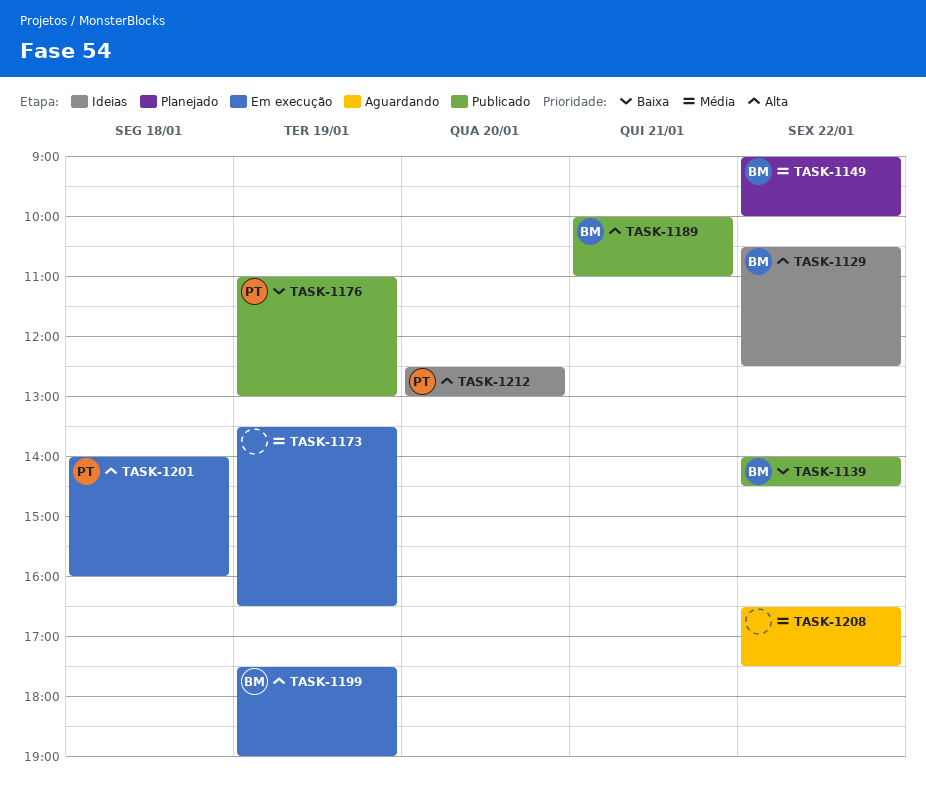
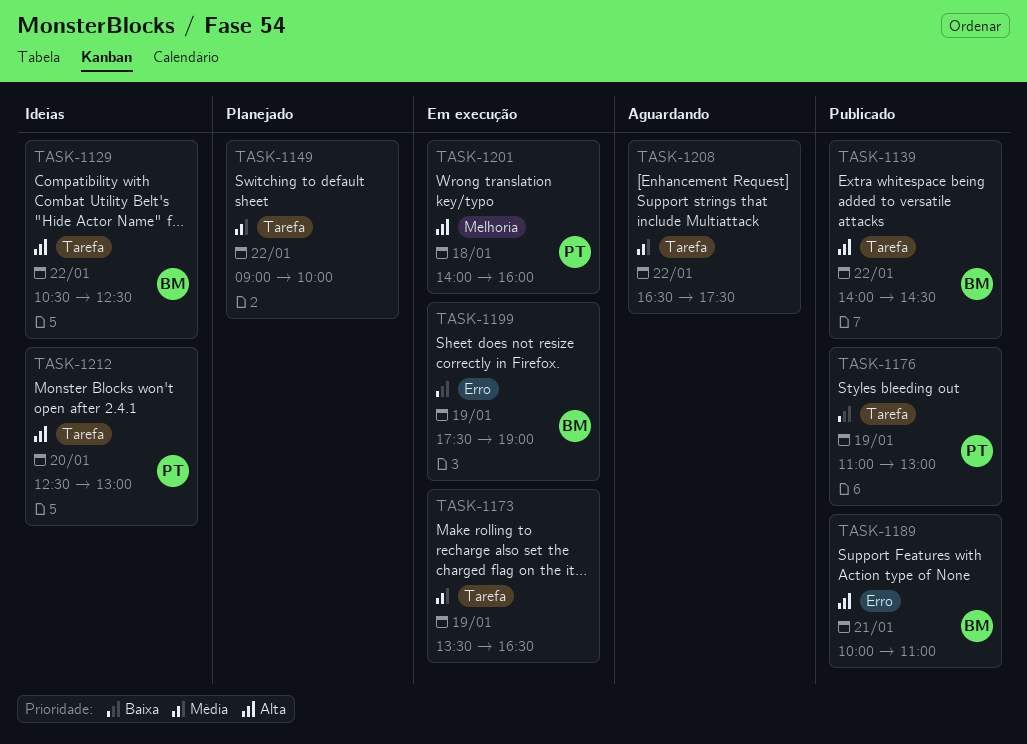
TASK-1139, priority: Baixa -> Alta
TASK-1149, owner: BM -> none
TASK-1199, priority: Alta -> Baixa

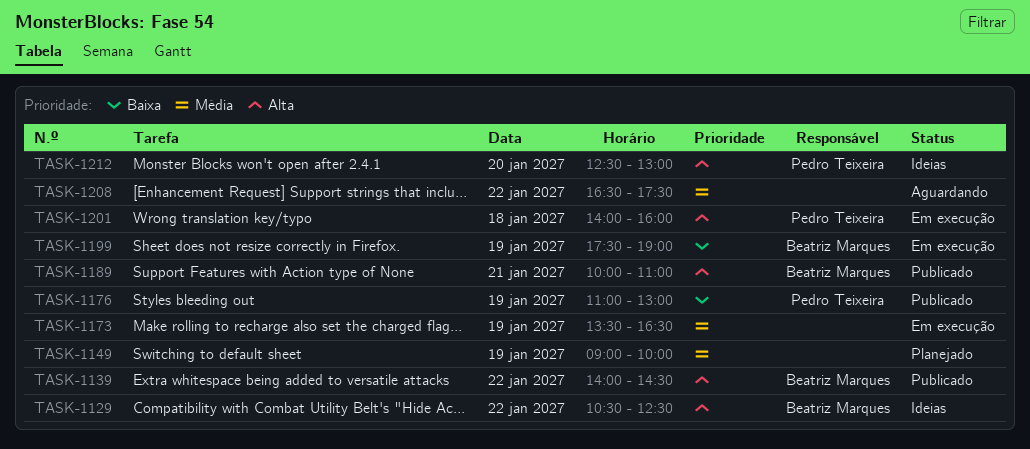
TASK-1149, day: Jan 22 -> Jan 19

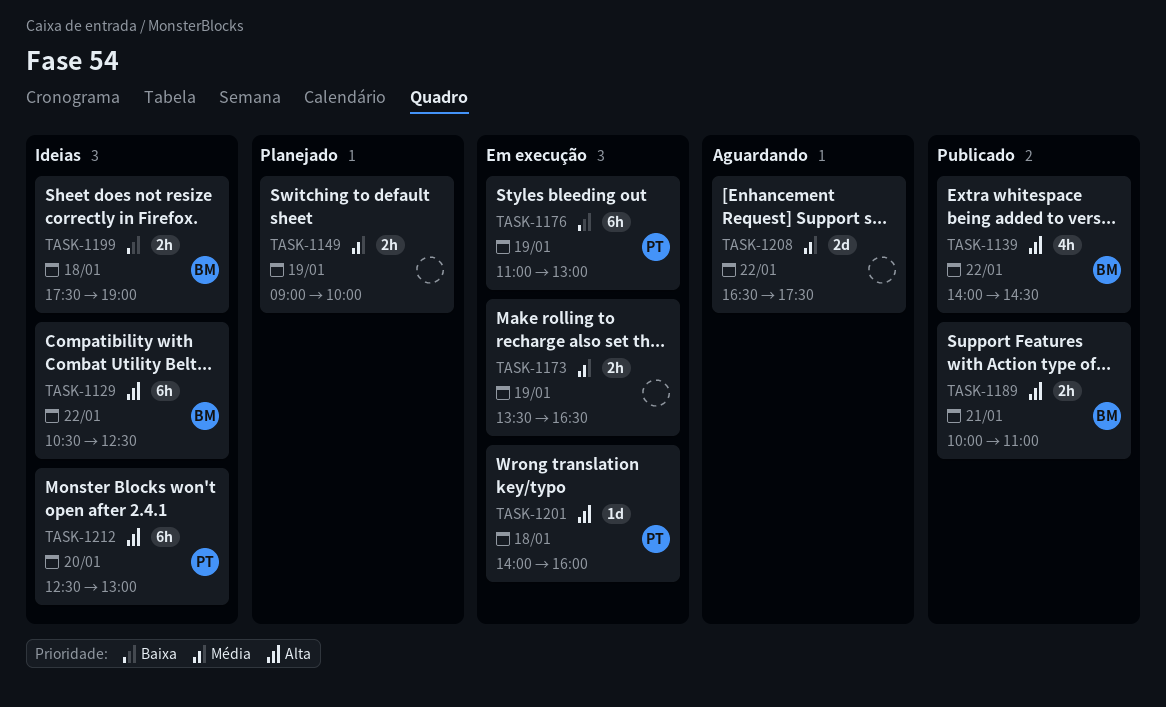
TASK-1176, status: Publicado -> Em execução
TASK-1199, status: Em execução -> Ideias
TASK-1199, day: Jan 19 -> Jan 18

